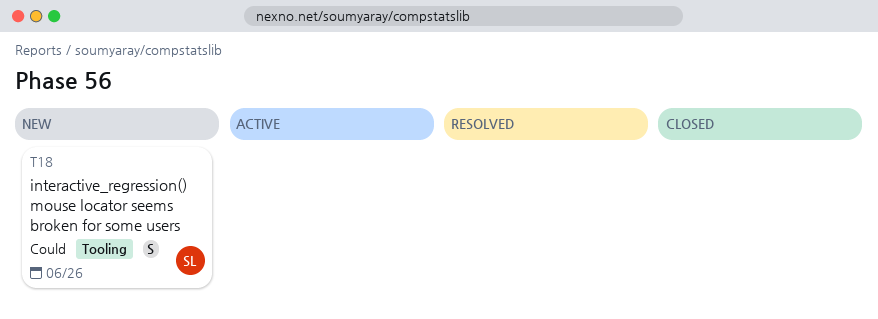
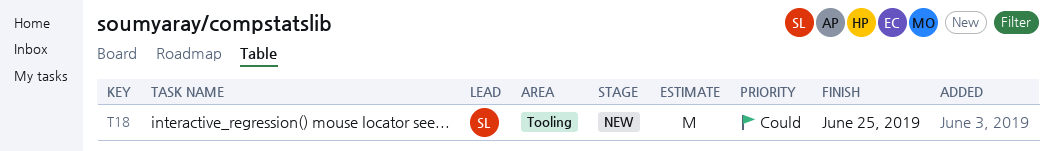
T18, estimate: S -> M
T18, due: Jun 26 -> Jun 25

